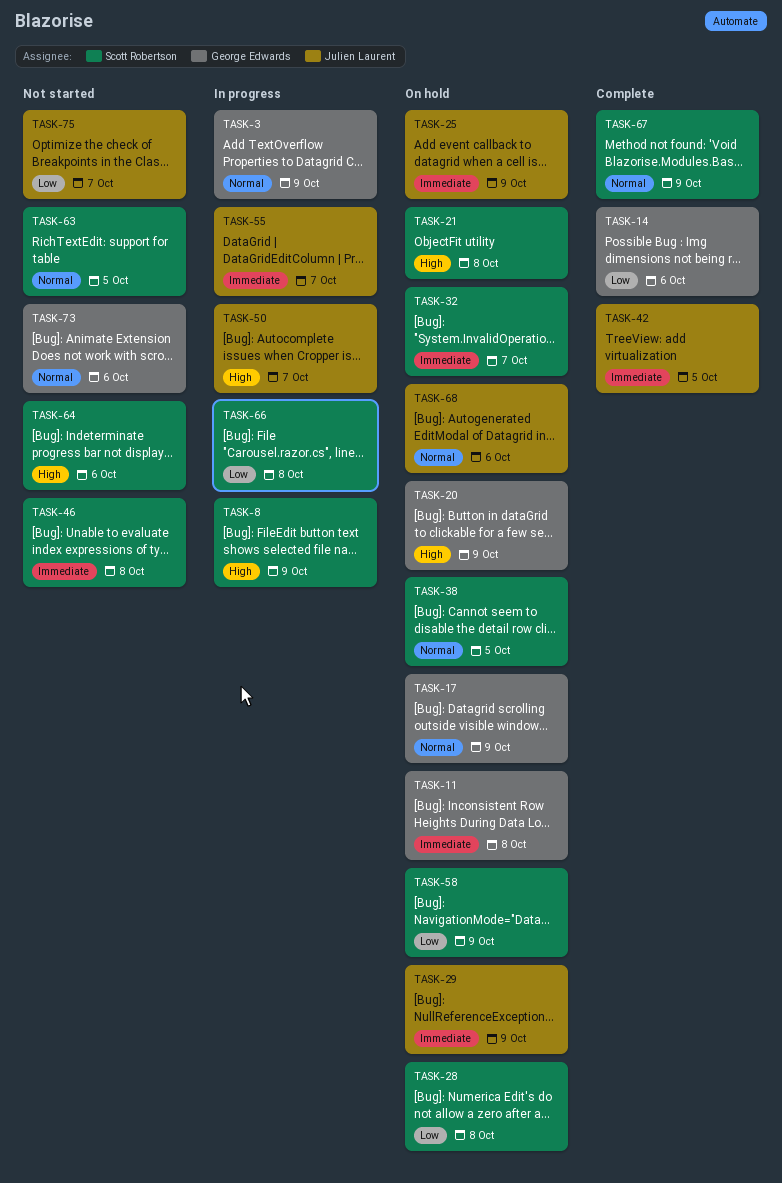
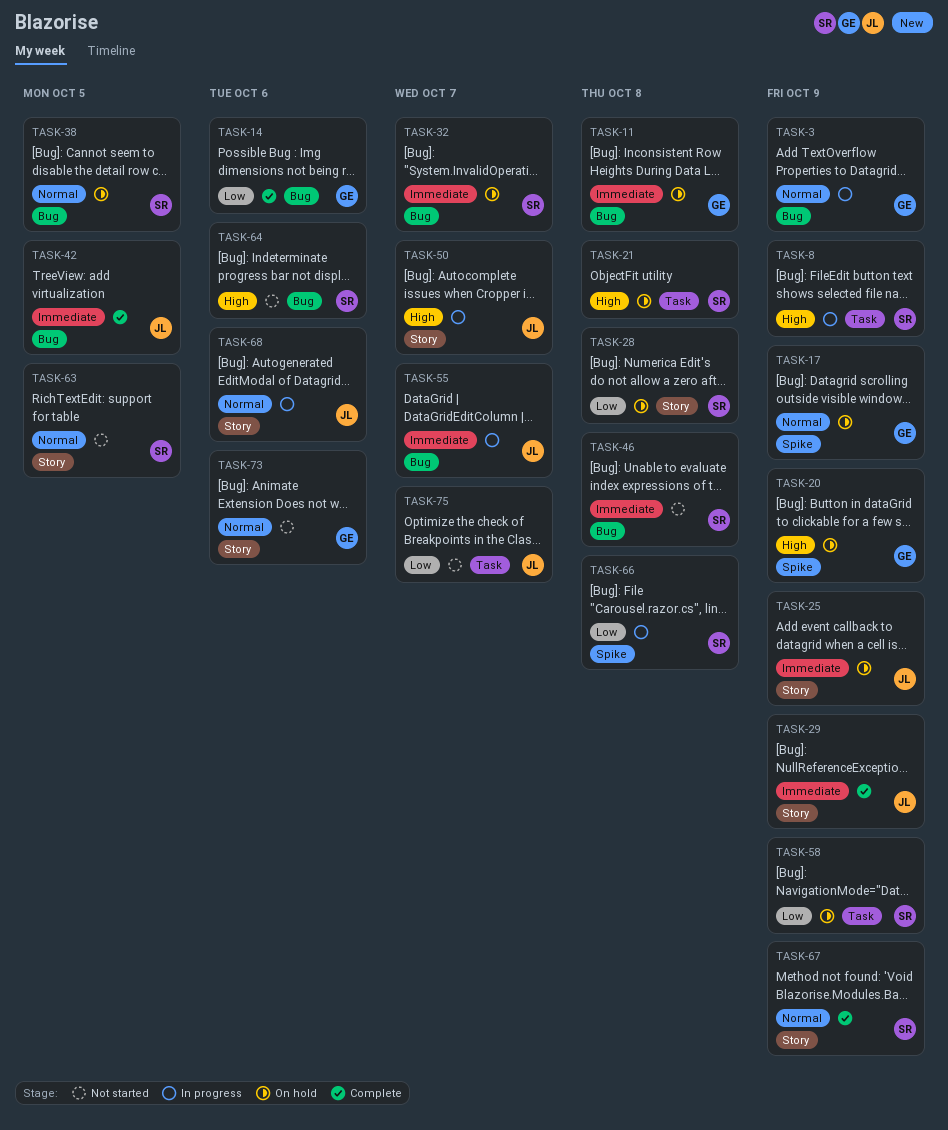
TASK-29, status: On hold -> Complete
TASK-68, status: On hold -> In progress

